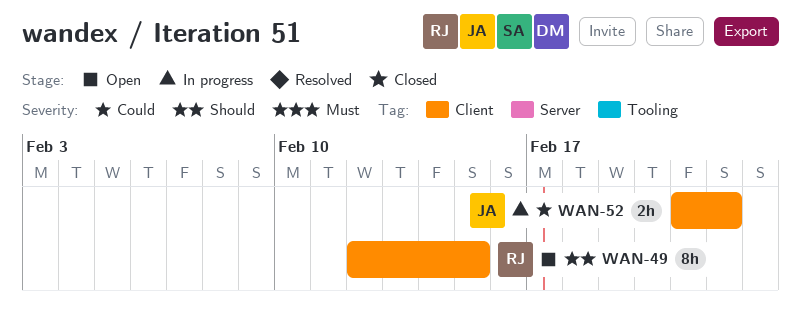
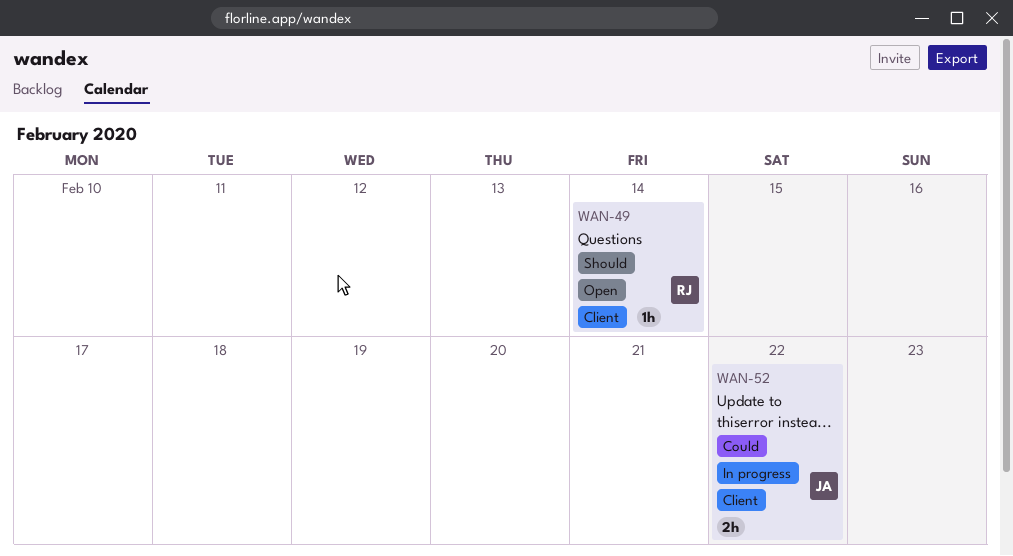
WAN-49, estimate: 8h -> 1h
WAN-49, due: Feb 15 -> Feb 14

